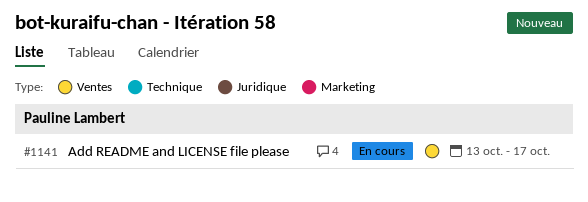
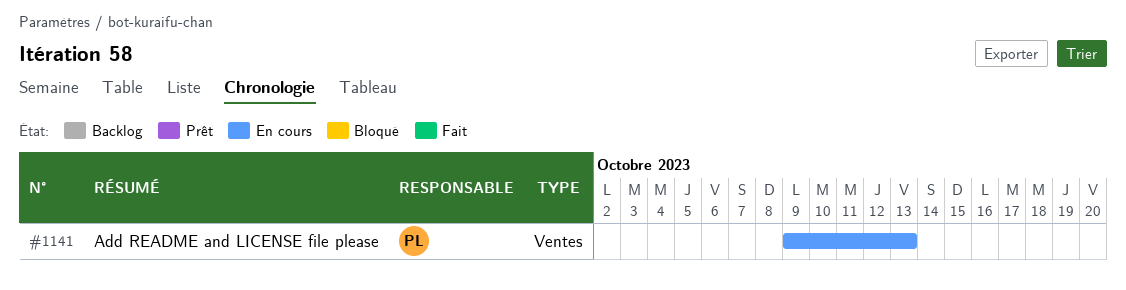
#1141, start: Oct 13 -> Oct 9
#1141, due: Oct 17 -> Oct 13

